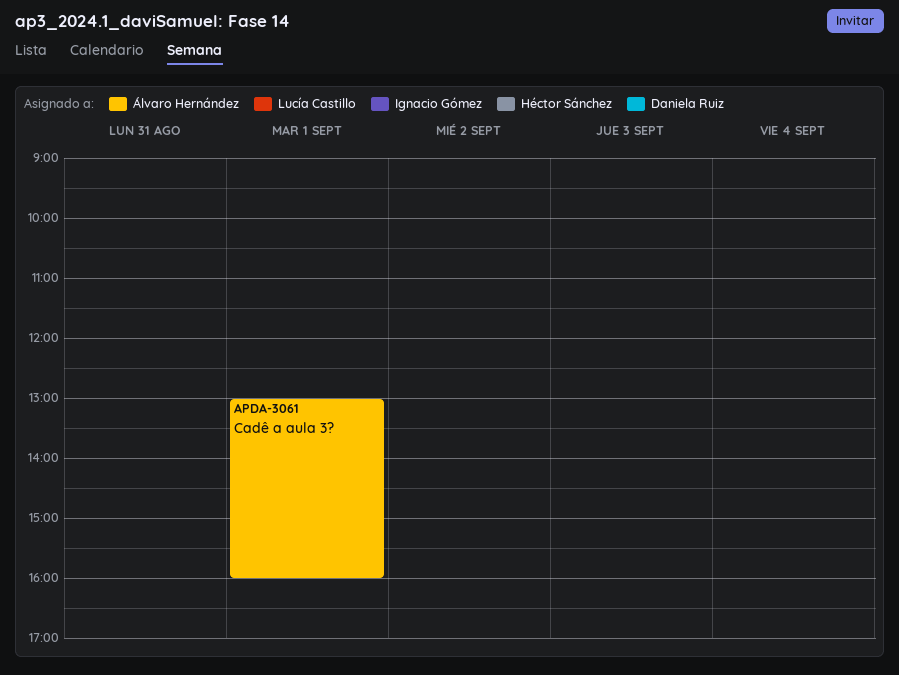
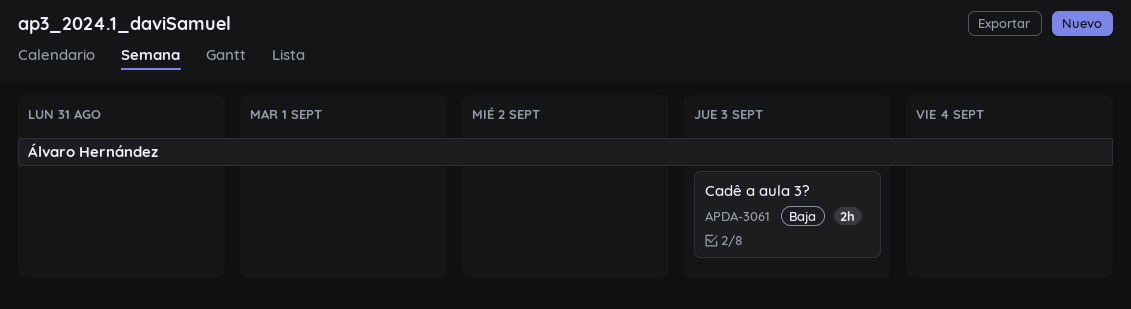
APDA-3061, day: Sep 1 -> Sep 3

